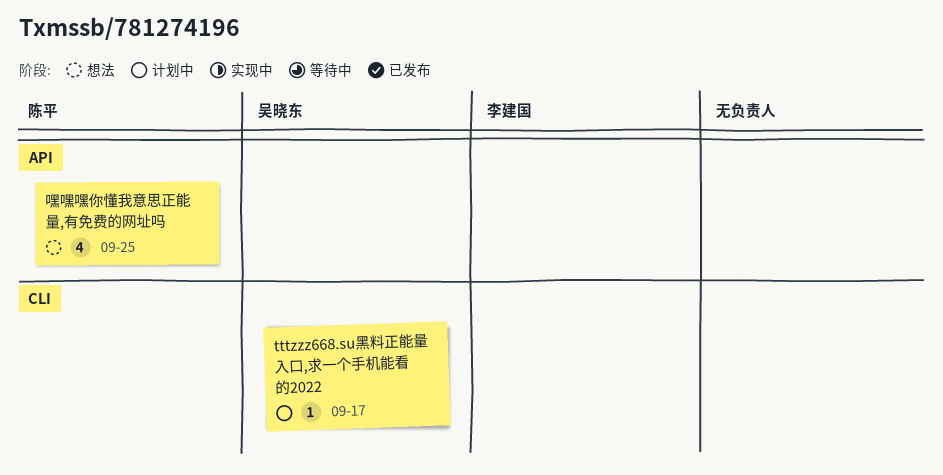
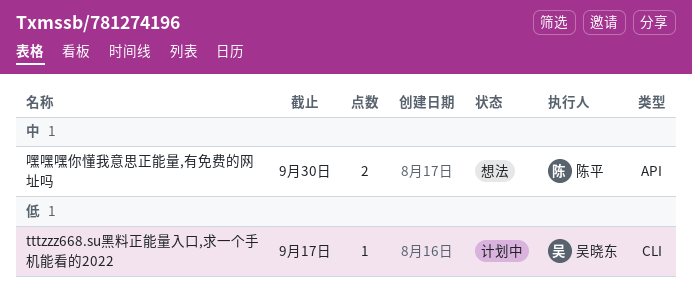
嘿嘿嘿你懂我意思正能量,有免费的网址吗, estimate: 4 -> 2
嘿嘿嘿你懂我意思正能量,有免费的网址吗, due: Sep 25 -> Sep 30

